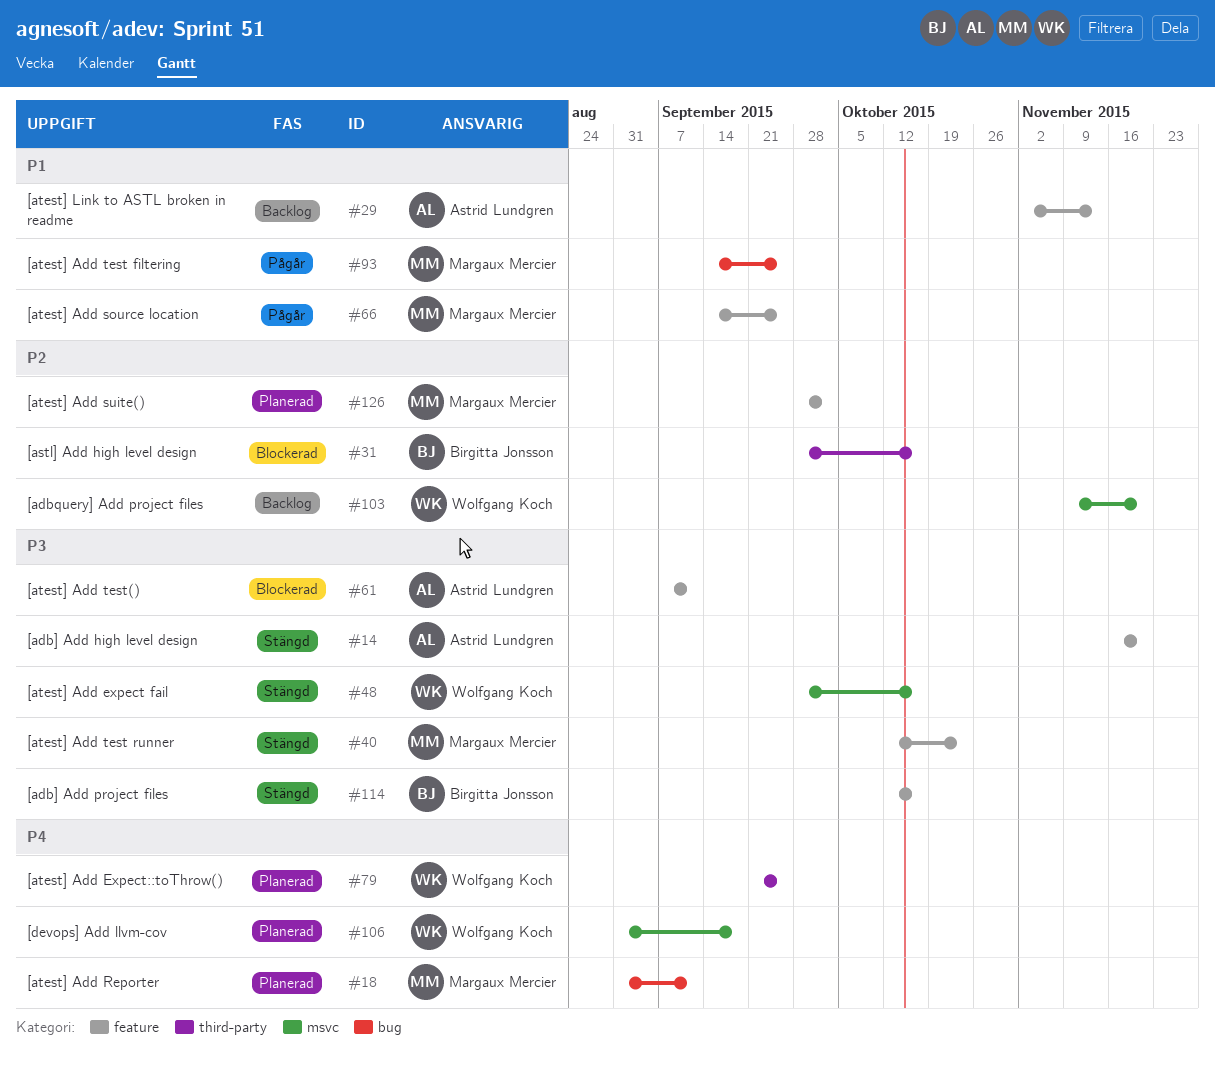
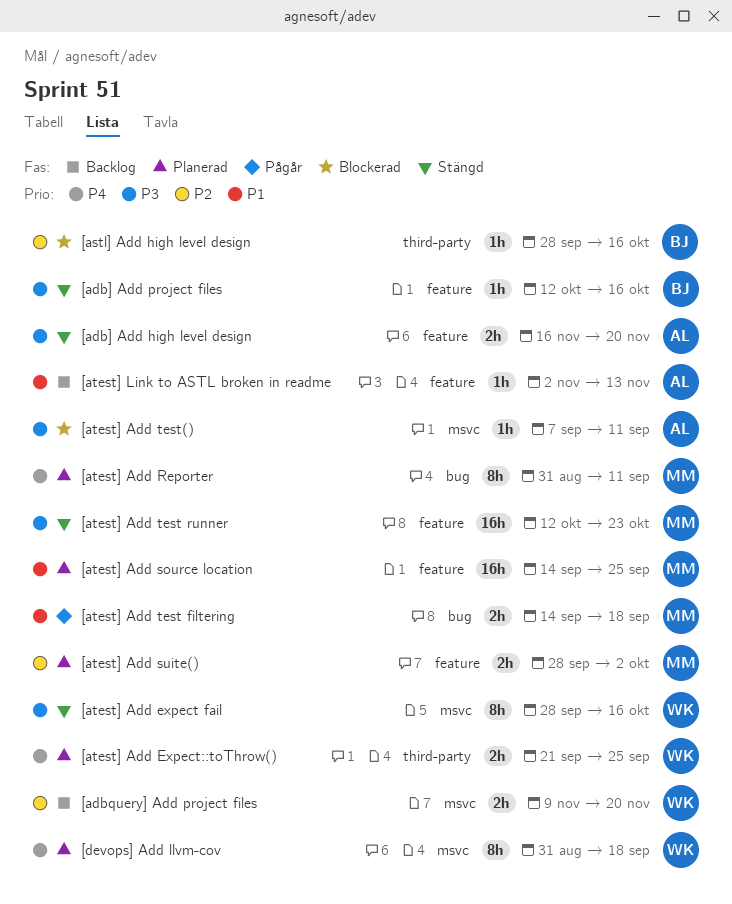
[atest] Add source location, status: Pågår -> Planerad
[atest] Add test filtering, due: Sep 25 -> Sep 18
[atest] Add test(), label: feature -> msvc

